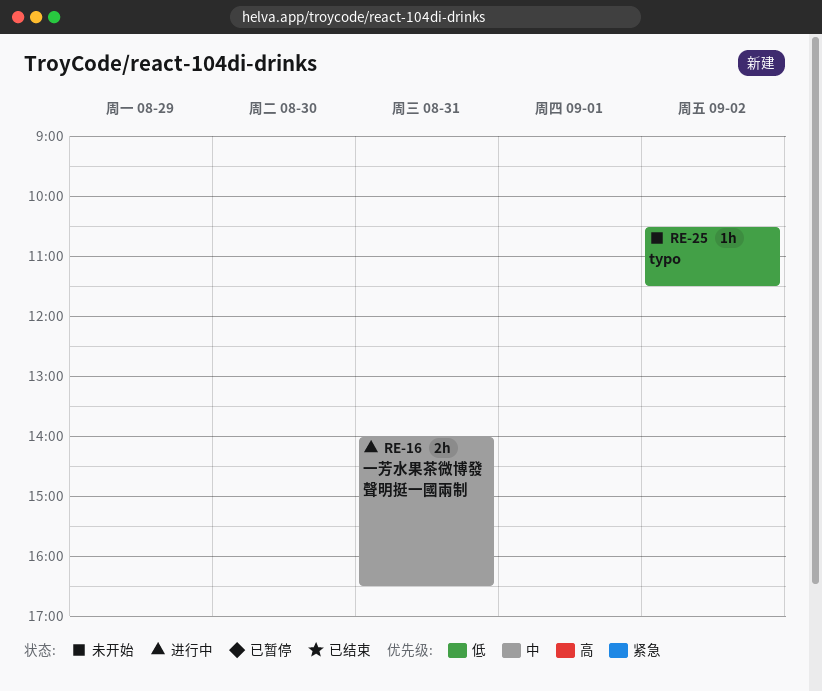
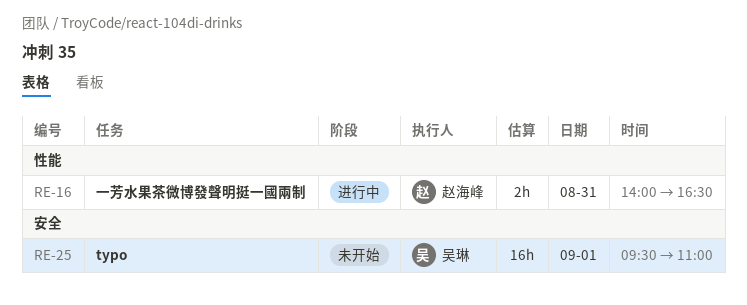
RE-25, estimate: 1h -> 16h
RE-25, day: Sep 2 -> Sep 1
RE-25, begins: 10:30 -> 09:30
RE-25, ends: 11:30 -> 11:00

